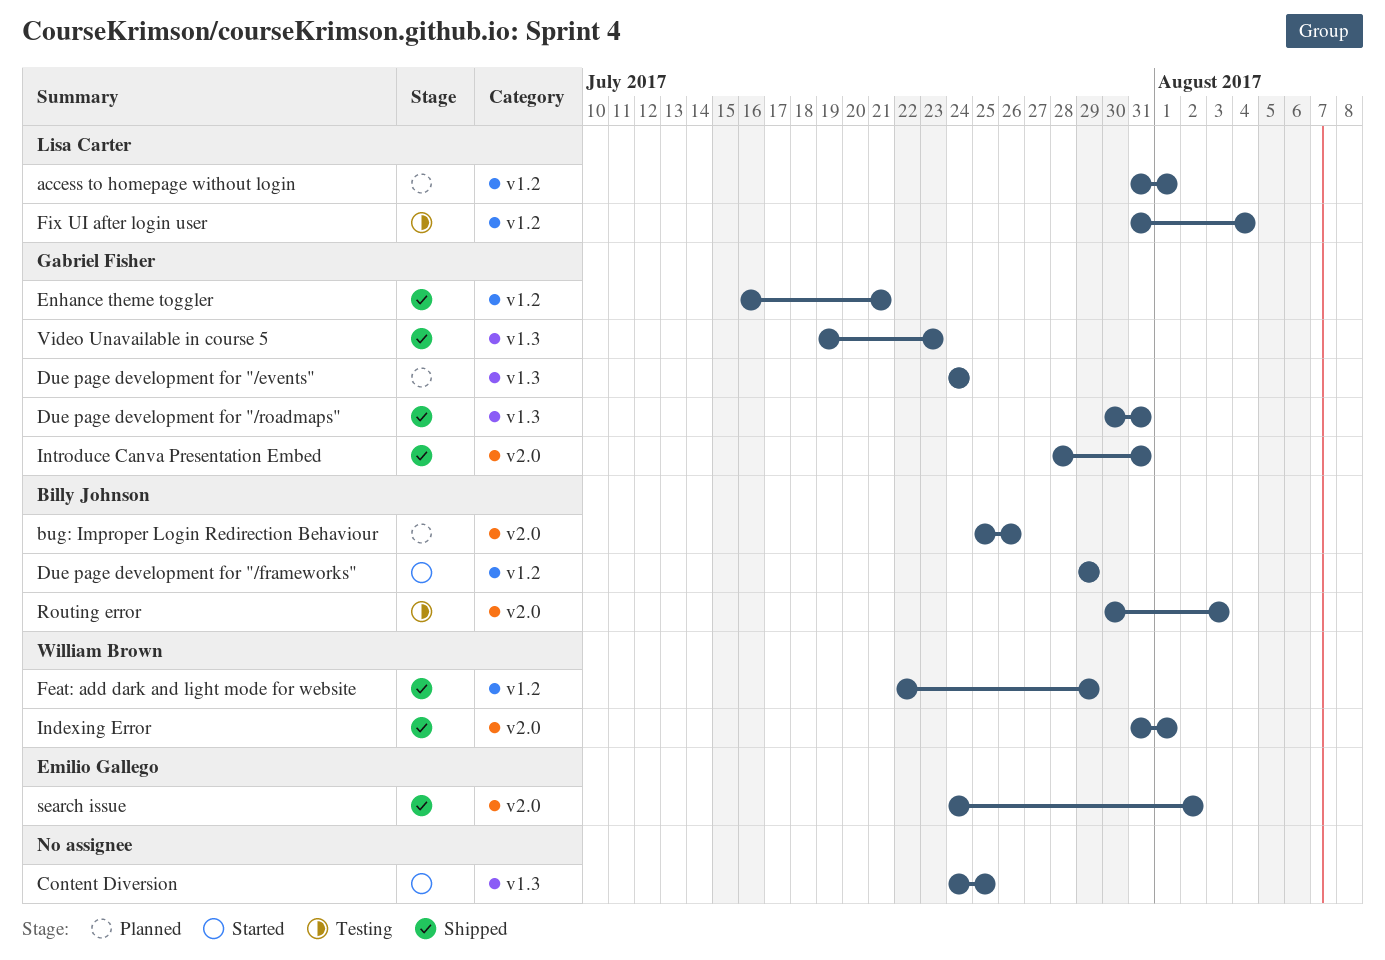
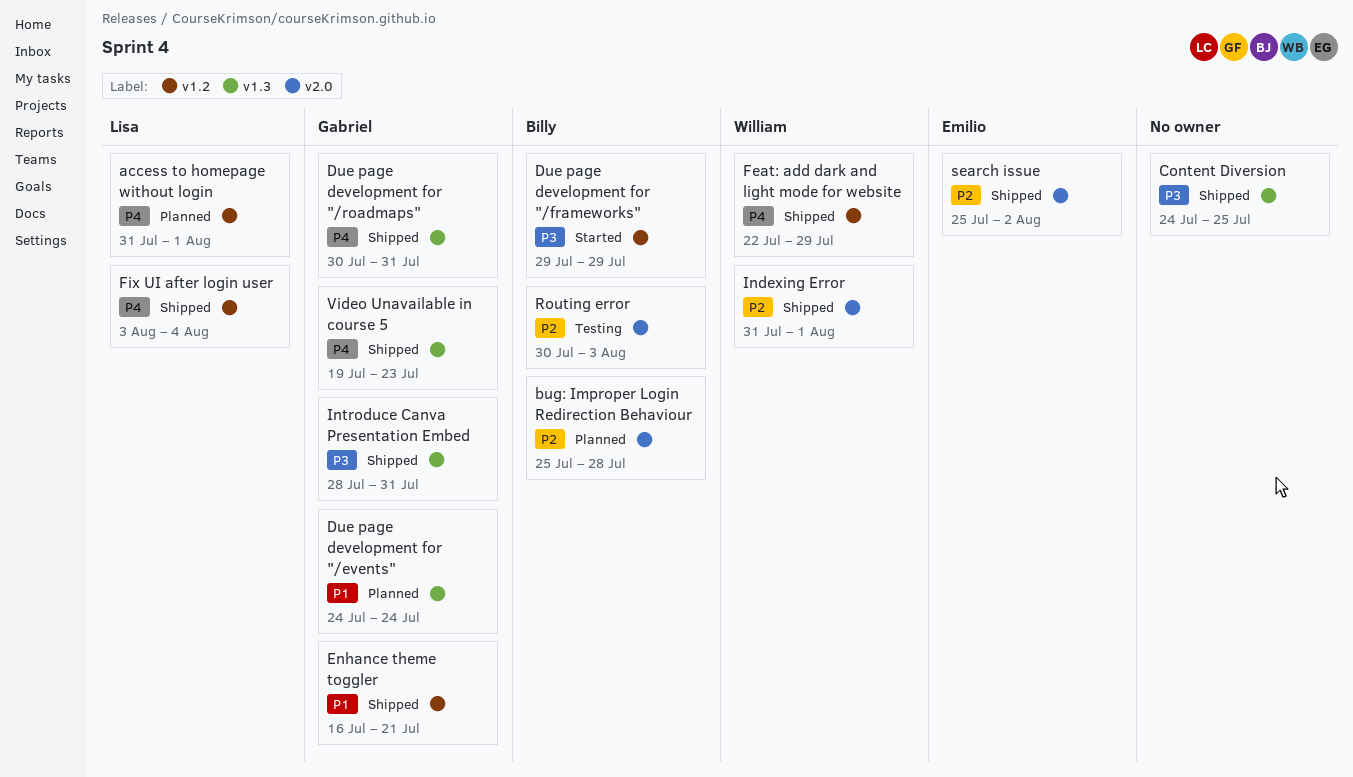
bug: Improper Login Redirection Behaviour, due: Jul 26 -> Jul 28
Content Diversion, status: Started -> Shipped
Fix UI after login user, status: Testing -> Shipped
Fix UI after login user, start: Jul 31 -> Aug 3
Introduce Canva Presentation Embed, label: v2.0 -> v1.3
search issue, start: Jul 24 -> Jul 25

